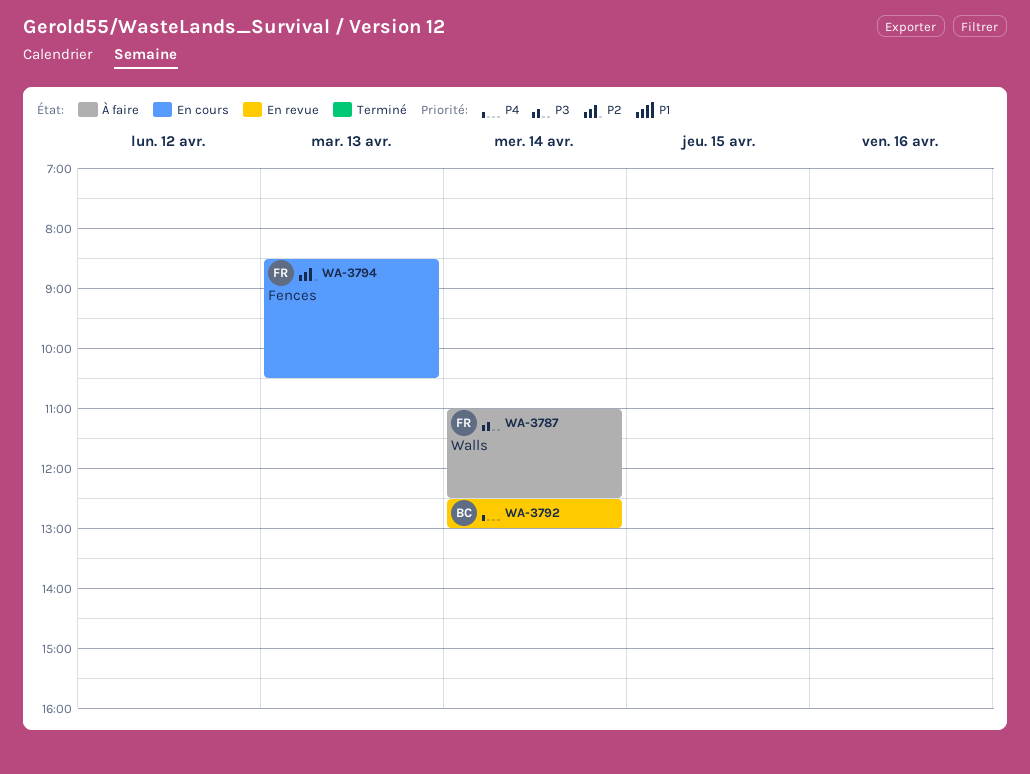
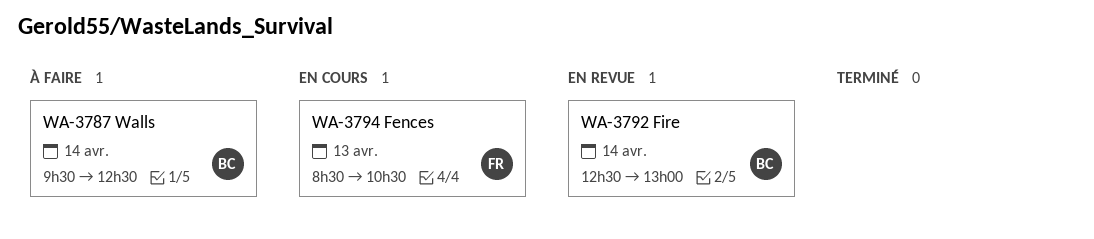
WA-3787, owner: FR -> BC
WA-3787, begins: 11:00 -> 09:30

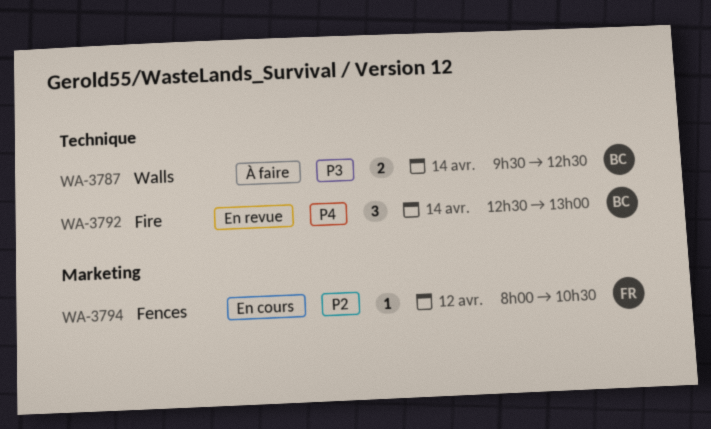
WA-3794, day: Apr 13 -> Apr 12
WA-3794, begins: 08:30 -> 08:00

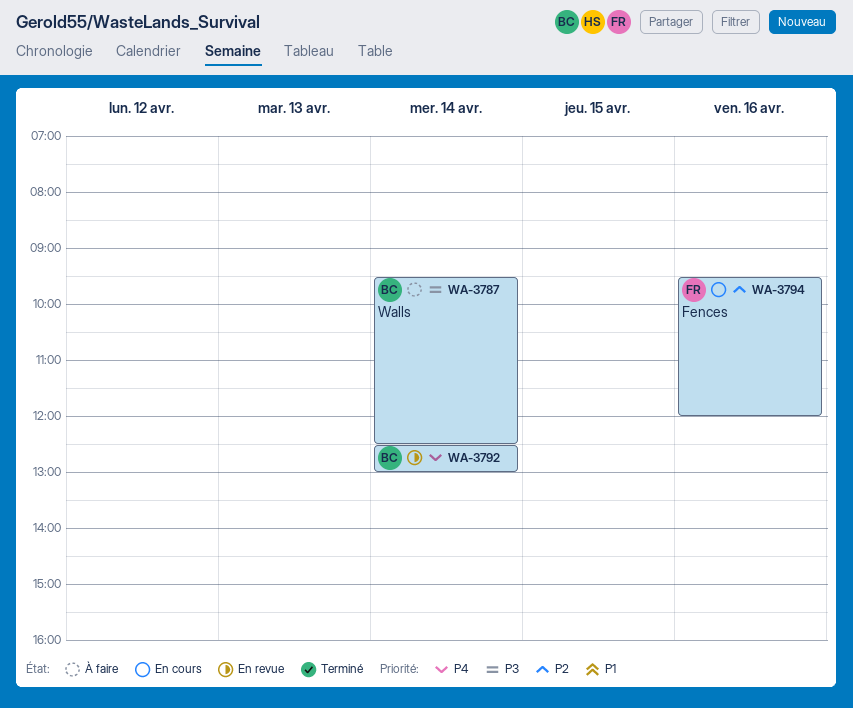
WA-3794, day: Apr 12 -> Apr 16
WA-3794, begins: 08:00 -> 09:30
WA-3794, ends: 10:30 -> 12:00

